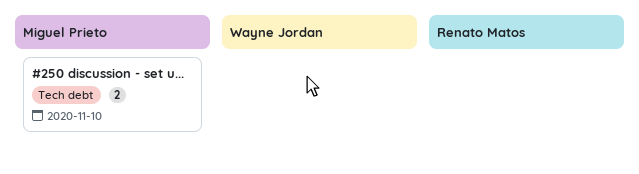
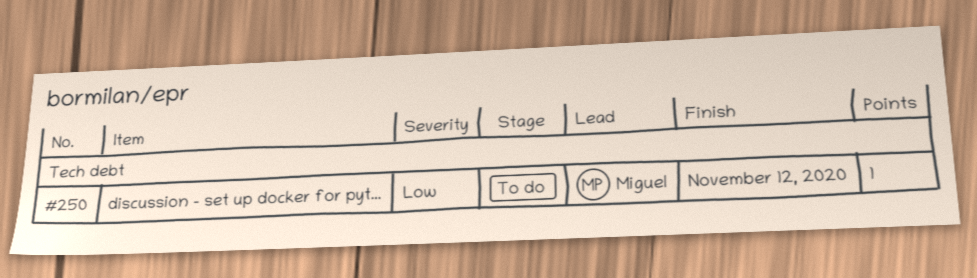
#250, estimate: 2 -> 1
#250, due: Nov 10 -> Nov 12

